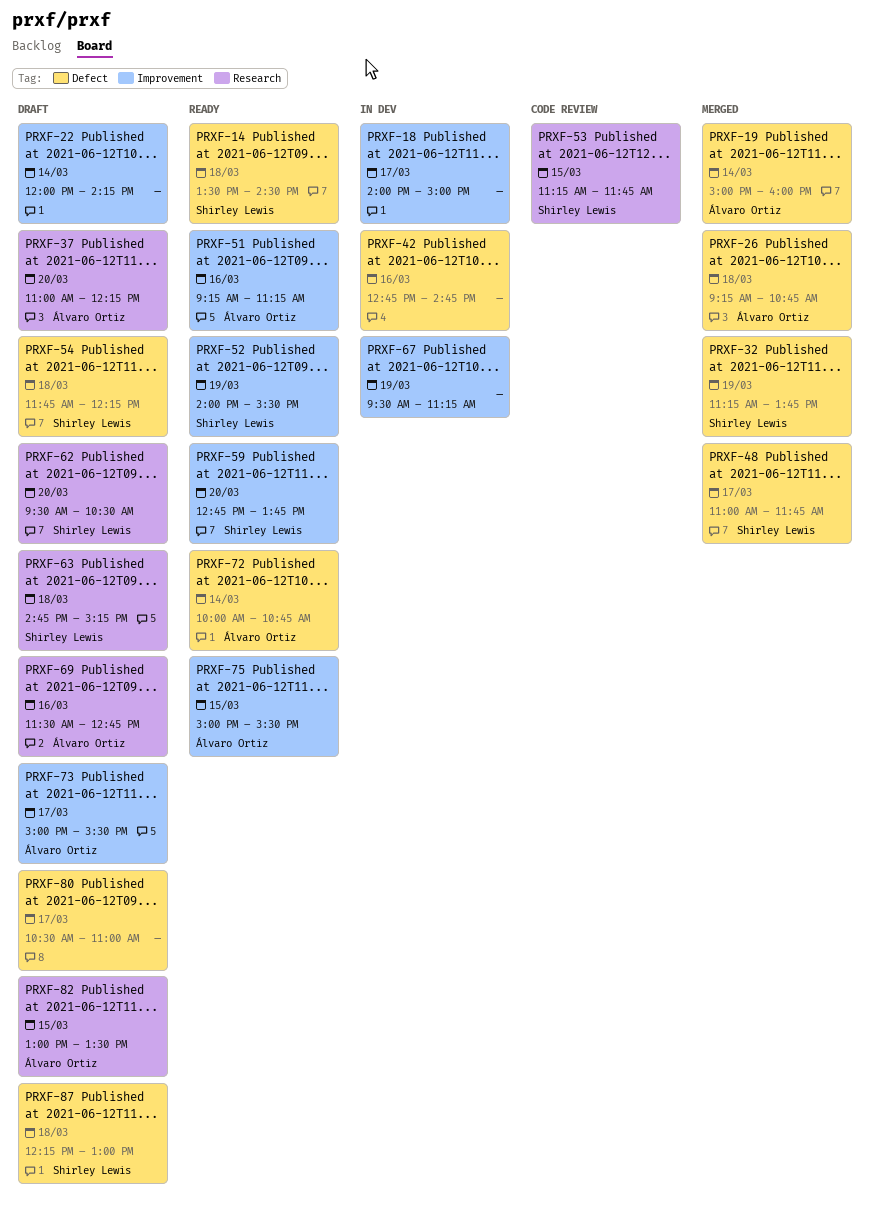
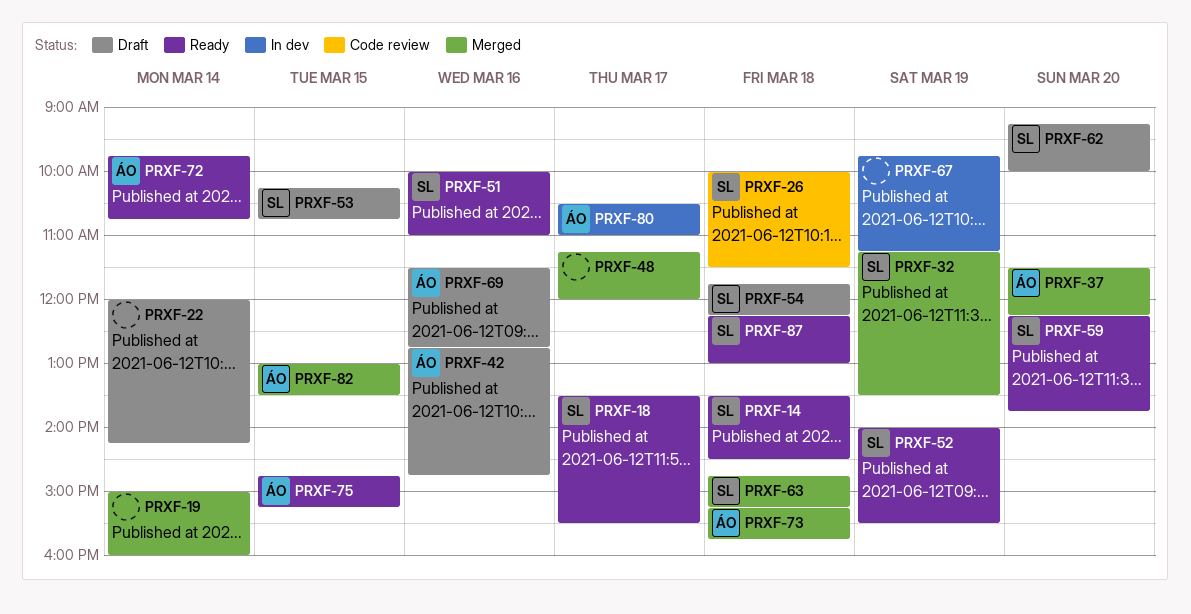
PRXF-18, status: In dev -> Ready
PRXF-18, owner: none -> Shirley Lewis
PRXF-18, begins: 14:00 -> 13:30
PRXF-18, ends: 15:00 -> 15:30
PRXF-19, owner: Álvaro Ortiz -> none
PRXF-26, status: Merged -> Code review
PRXF-26, owner: Álvaro Ortiz -> Shirley Lewis
PRXF-26, begins: 09:15 -> 10:00
PRXF-26, ends: 10:45 -> 11:30
PRXF-32, ends: 13:45 -> 13:30
PRXF-37, status: Draft -> Merged
PRXF-37, begins: 11:00 -> 11:30
PRXF-42, status: In dev -> Draft
PRXF-42, owner: none -> Álvaro Ortiz
PRXF-48, owner: Shirley Lewis -> none
PRXF-48, begins: 11:00 -> 11:15
PRXF-48, ends: 11:45 -> 12:00
PRXF-51, owner: Álvaro Ortiz -> Shirley Lewis
PRXF-51, begins: 09:15 -> 10:00
PRXF-51, ends: 11:15 -> 11:00
PRXF-53, status: Code review -> Draft
PRXF-53, begins: 11:15 -> 10:15
PRXF-53, ends: 11:45 -> 10:45
PRXF-59, begins: 12:45 -> 12:15
PRXF-62, begins: 09:30 -> 09:15
PRXF-62, ends: 10:30 -> 10:00
PRXF-63, status: Draft -> Merged
PRXF-67, begins: 09:30 -> 09:45
PRXF-72, begins: 10:00 -> 09:45
PRXF-73, status: Draft -> Merged
PRXF-73, day: Mar 17 -> Mar 18
PRXF-73, begins: 15:00 -> 15:15
PRXF-73, ends: 15:30 -> 15:45
PRXF-75, begins: 15:00 -> 14:45
PRXF-75, ends: 15:30 -> 15:15
PRXF-80, status: Draft -> In dev
PRXF-80, owner: none -> Álvaro Ortiz
PRXF-82, status: Draft -> Merged
PRXF-87, status: Draft -> Ready

